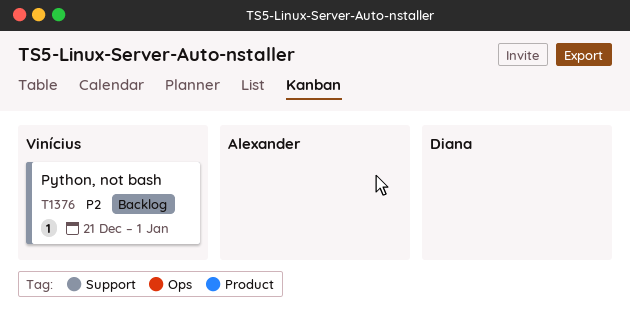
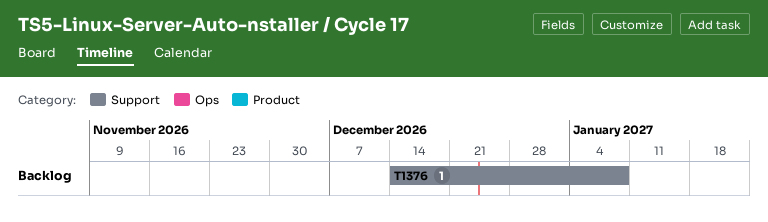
T1376, start: Dec 21 -> Dec 14
T1376, due: Jan 1 -> Jan 8

